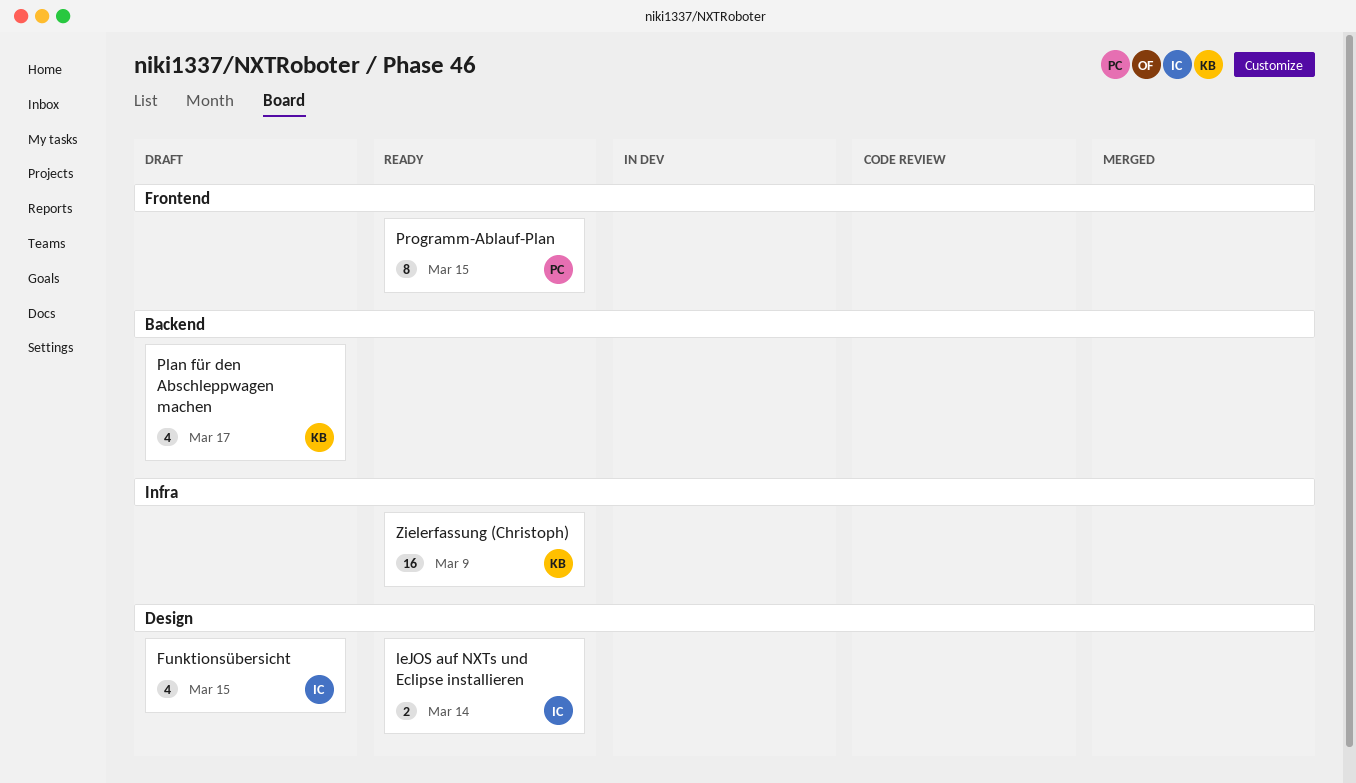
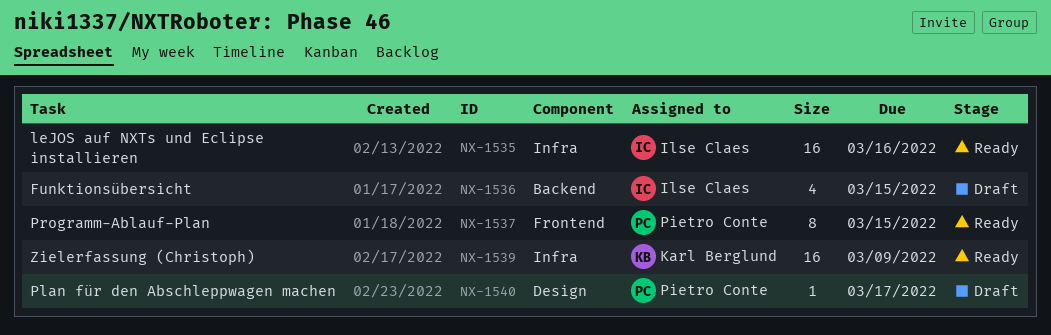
Funktionsübersicht, label: Design -> Backend
leJOS auf NXTs und Eclipse installieren, label: Design -> Infra
leJOS auf NXTs und Eclipse installieren, estimate: 2 -> 16
leJOS auf NXTs und Eclipse installieren, due: Mar 14 -> Mar 16
Plan für den Abschleppwagen machen, owner: Karl Berglund -> Pietro Conte
Plan für den Abschleppwagen machen, label: Backend -> Design
Plan für den Abschleppwagen machen, estimate: 4 -> 1

